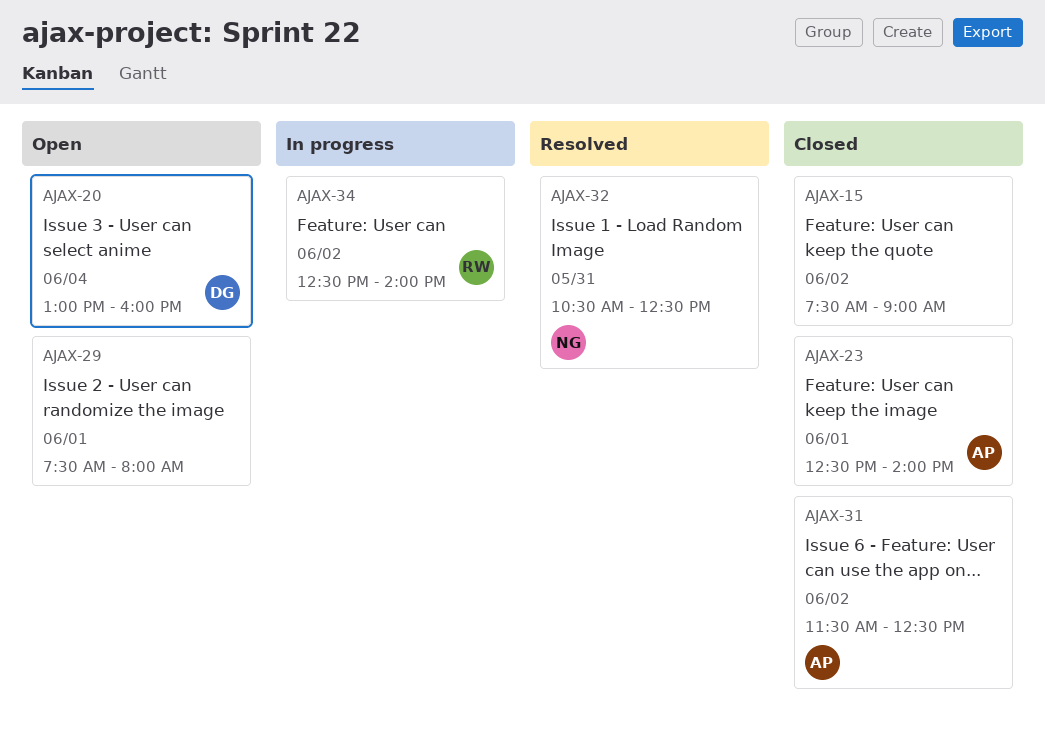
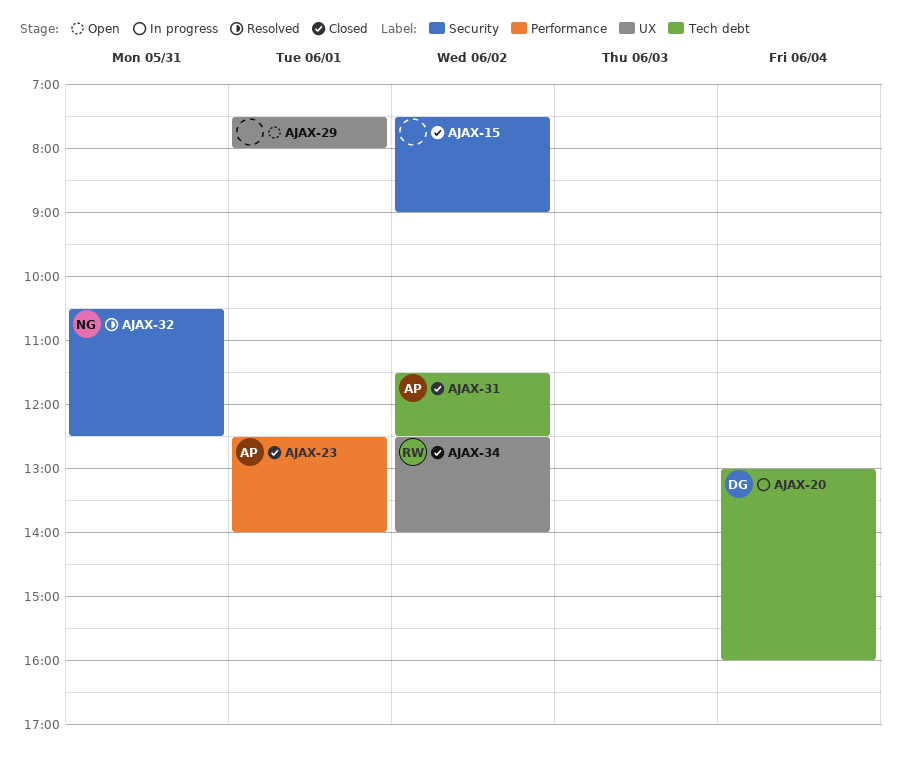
AJAX-20, status: Open -> In progress
AJAX-34, status: In progress -> Closed

